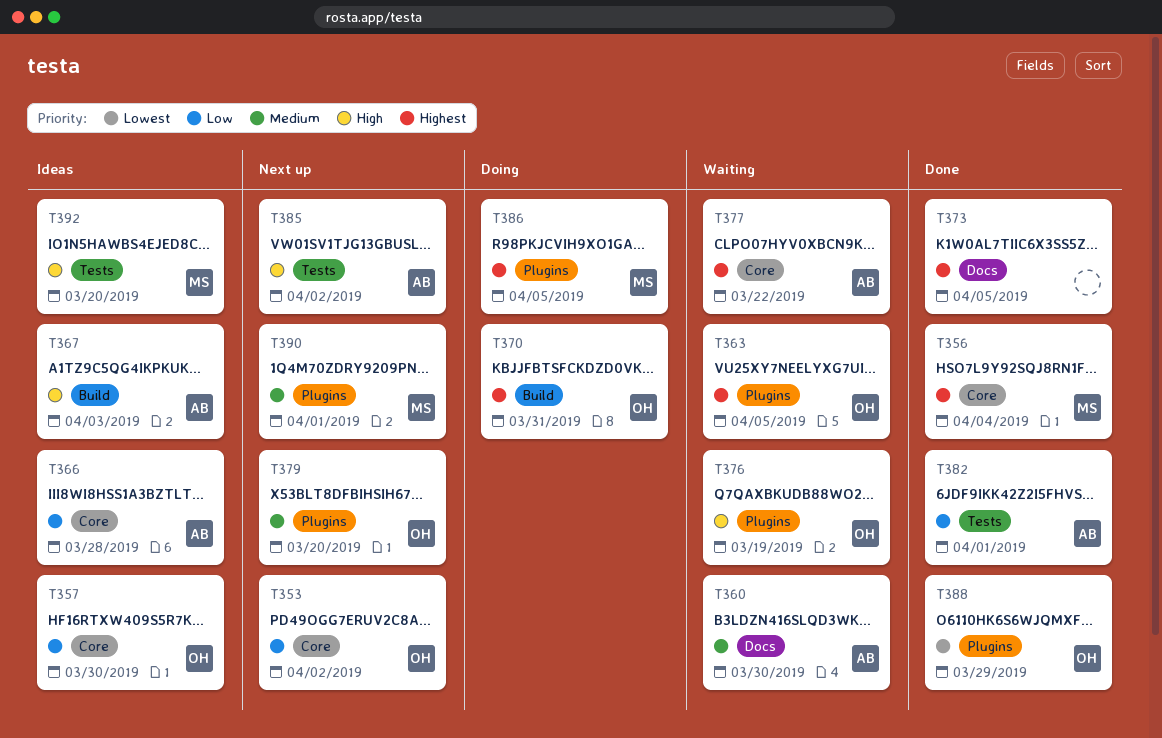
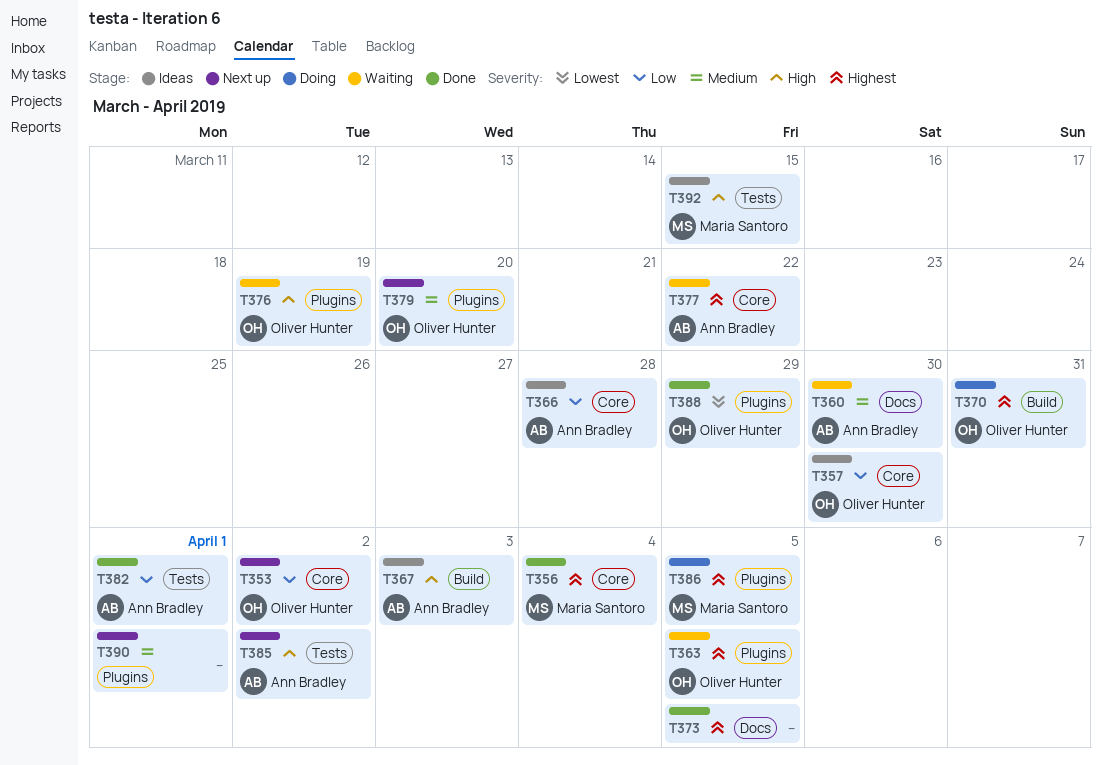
T390, owner: Maria Santoro -> none
T392, due: Mar 20 -> Mar 15

